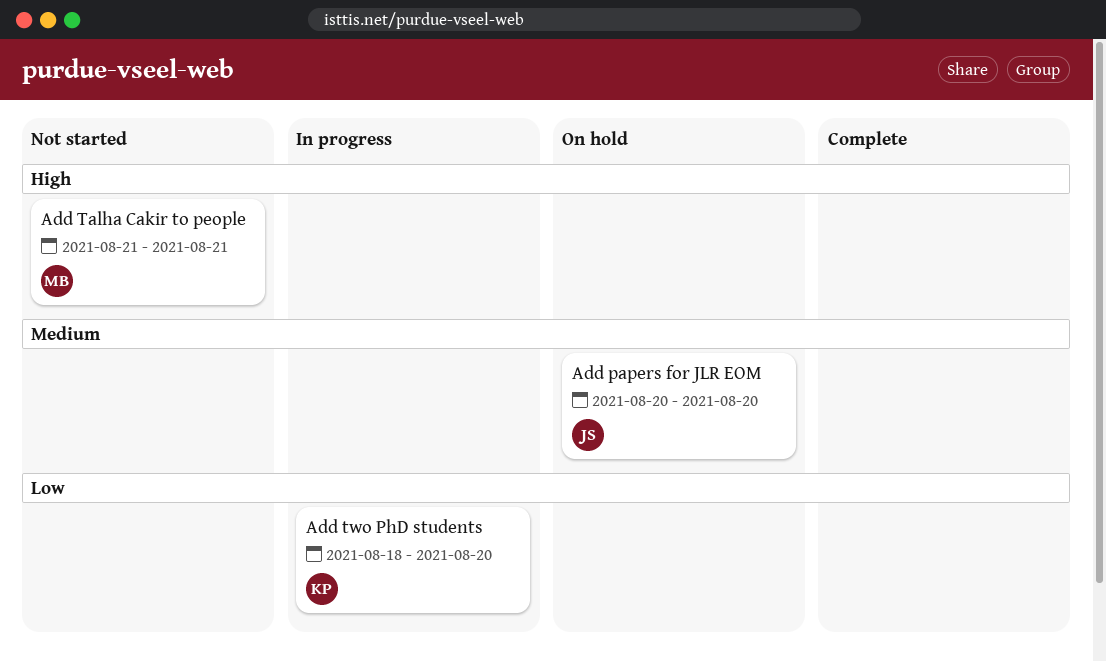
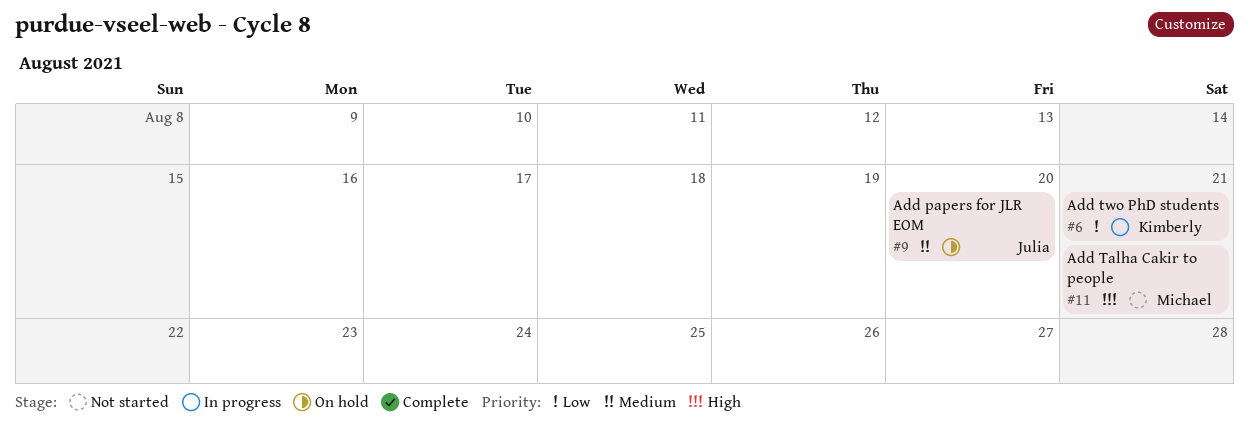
Add two PhD students, due: Aug 20 -> Aug 21

